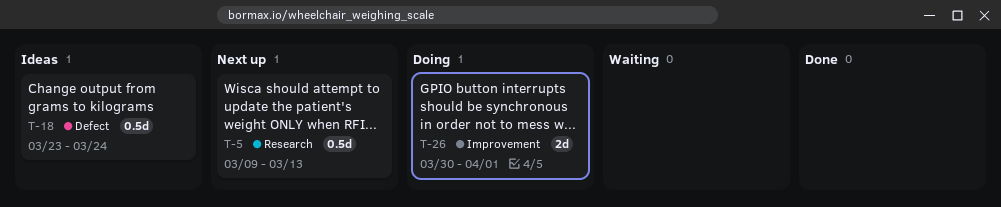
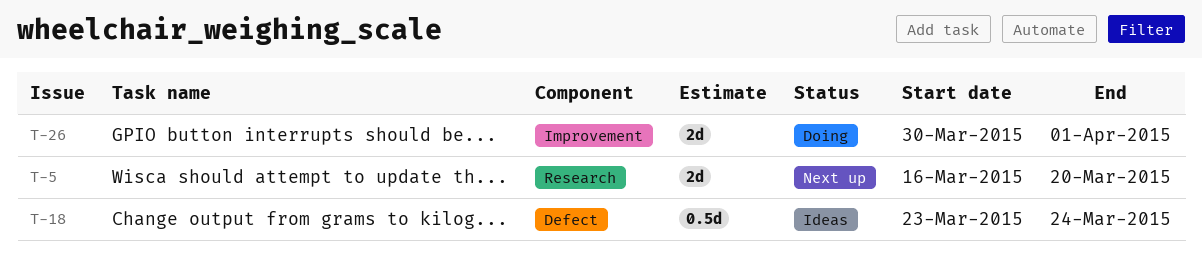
T-5, estimate: 0.5d -> 2d
T-5, start: Mar 9 -> Mar 16
T-5, due: Mar 13 -> Mar 20

